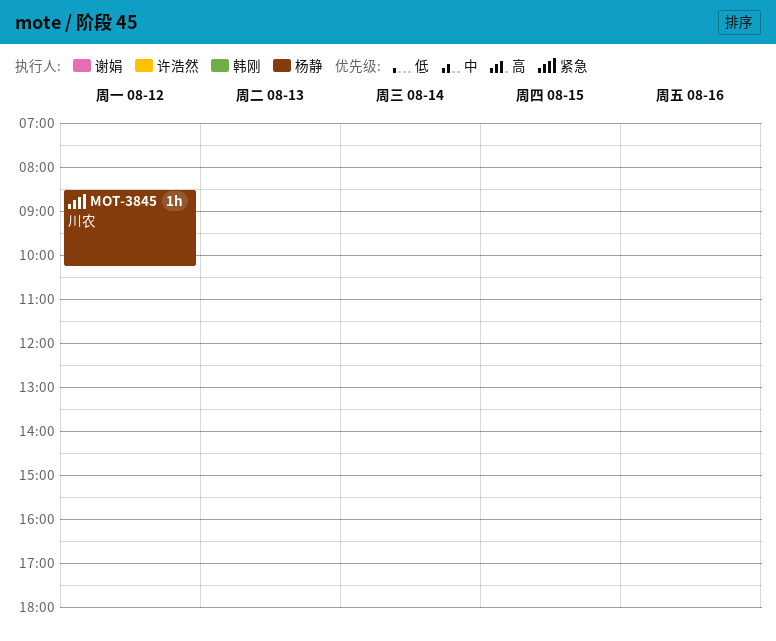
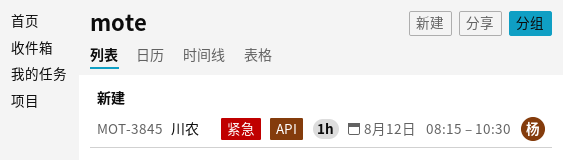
MOT-3845, begins: 08:30 -> 08:15
MOT-3845, ends: 10:15 -> 10:30

